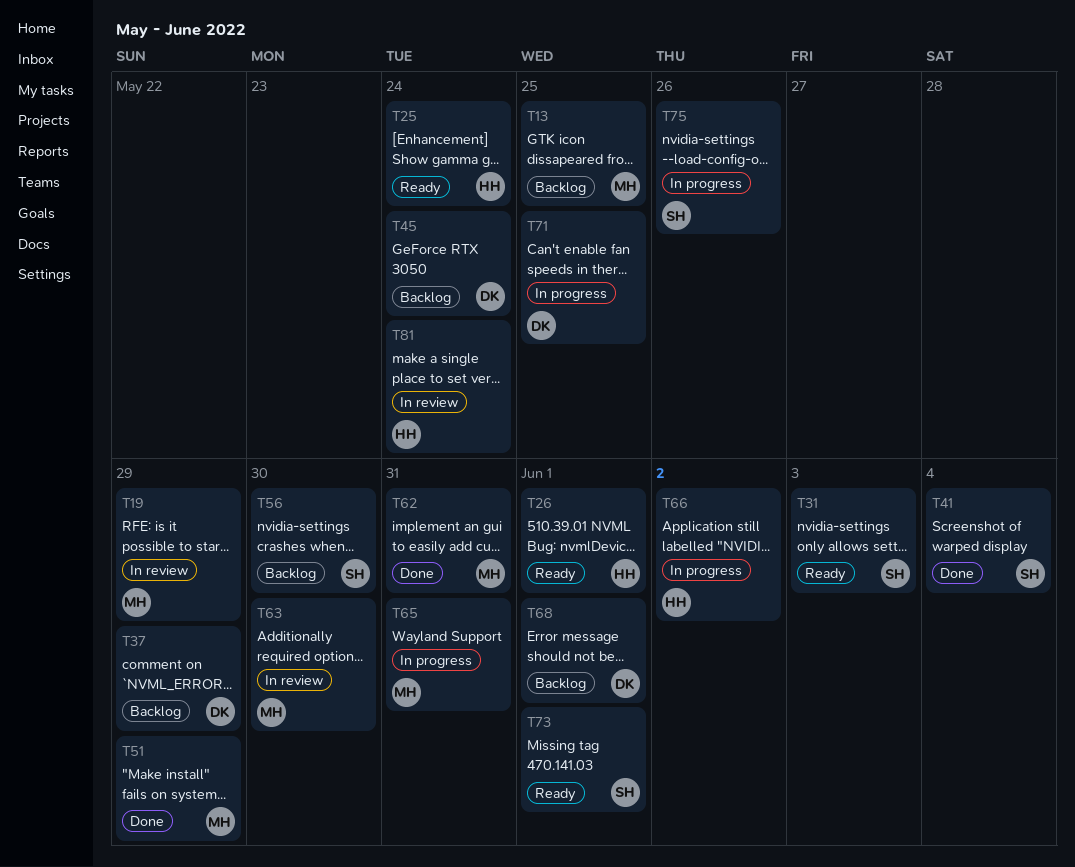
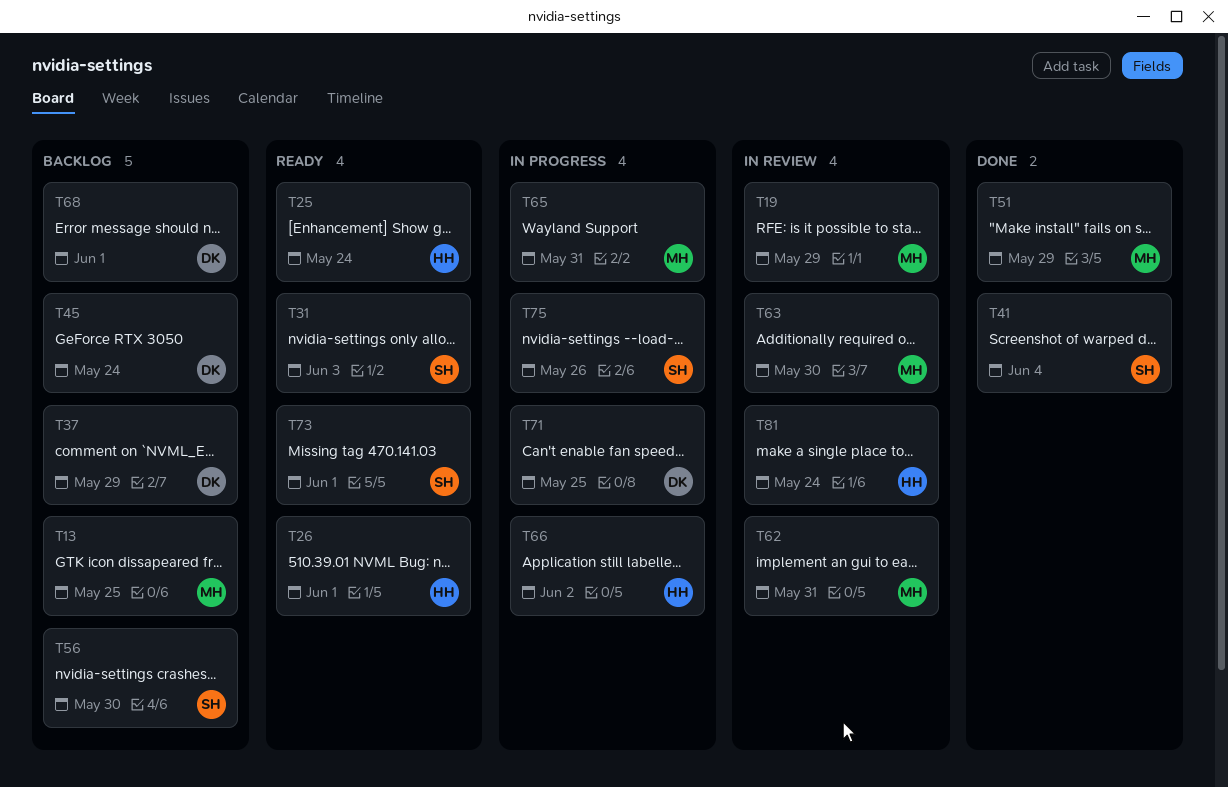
T62, status: Done -> In review

